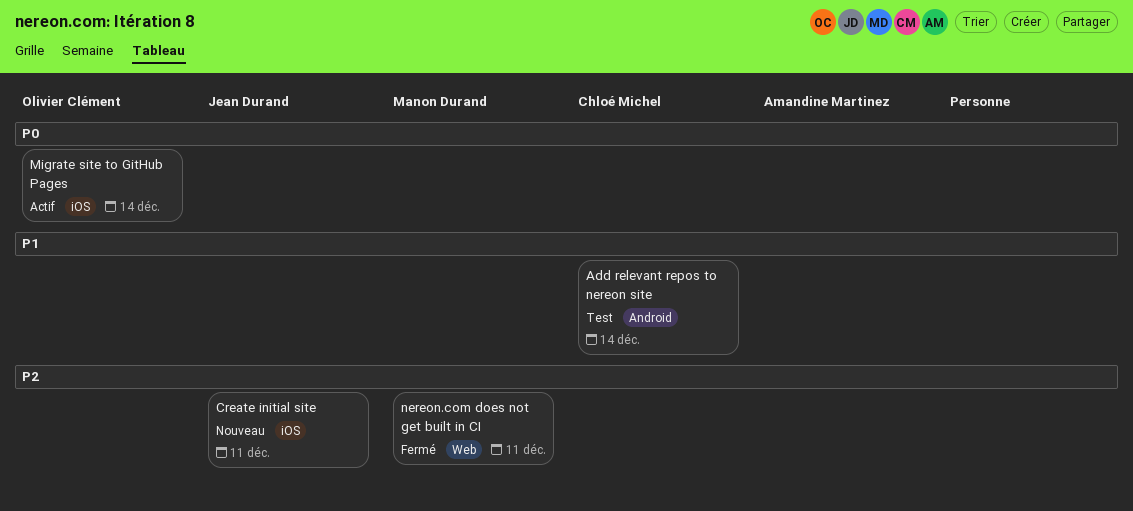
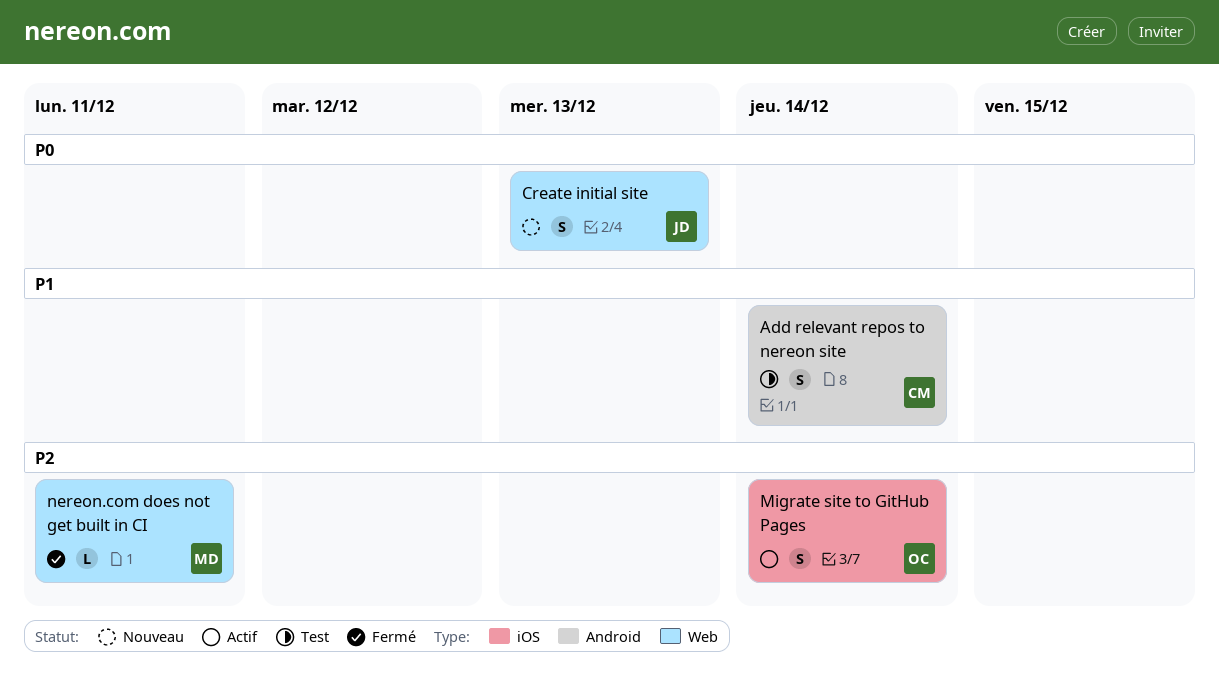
Create initial site, priority: P2 -> P0
Create initial site, label: iOS -> Web
Create initial site, due: Dec 11 -> Dec 13
Migrate site to GitHub Pages, priority: P0 -> P2

